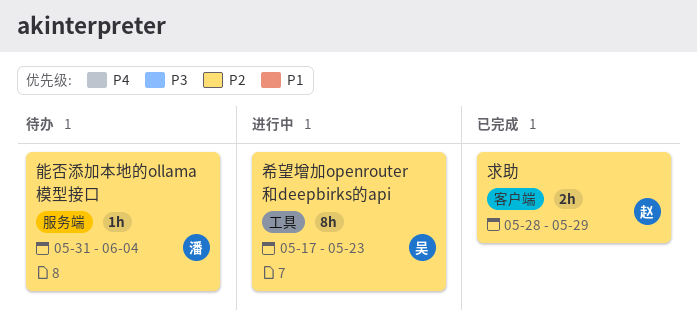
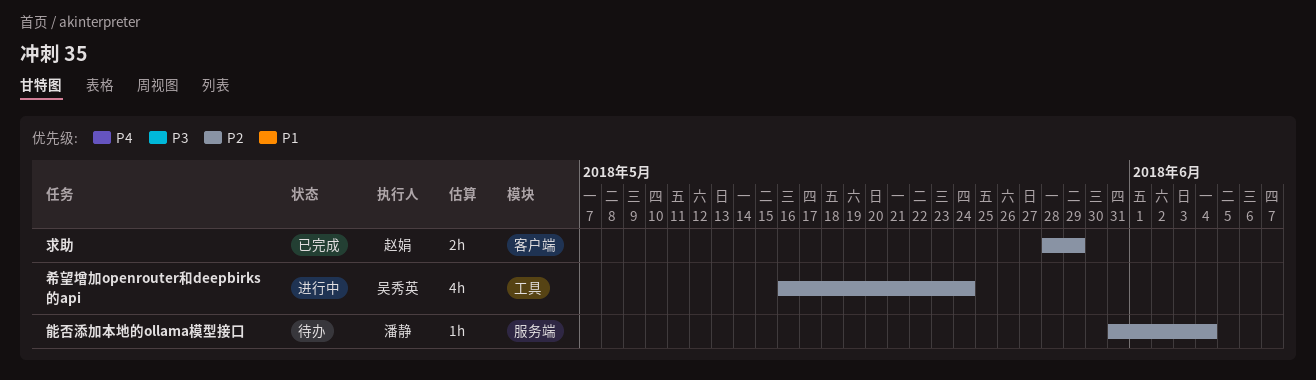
希望增加openrouter和deepbirks的api, estimate: 8h -> 4h
希望增加openrouter和deepbirks的api, start: May 17 -> May 16
希望增加openrouter和deepbirks的api, due: May 23 -> May 24

